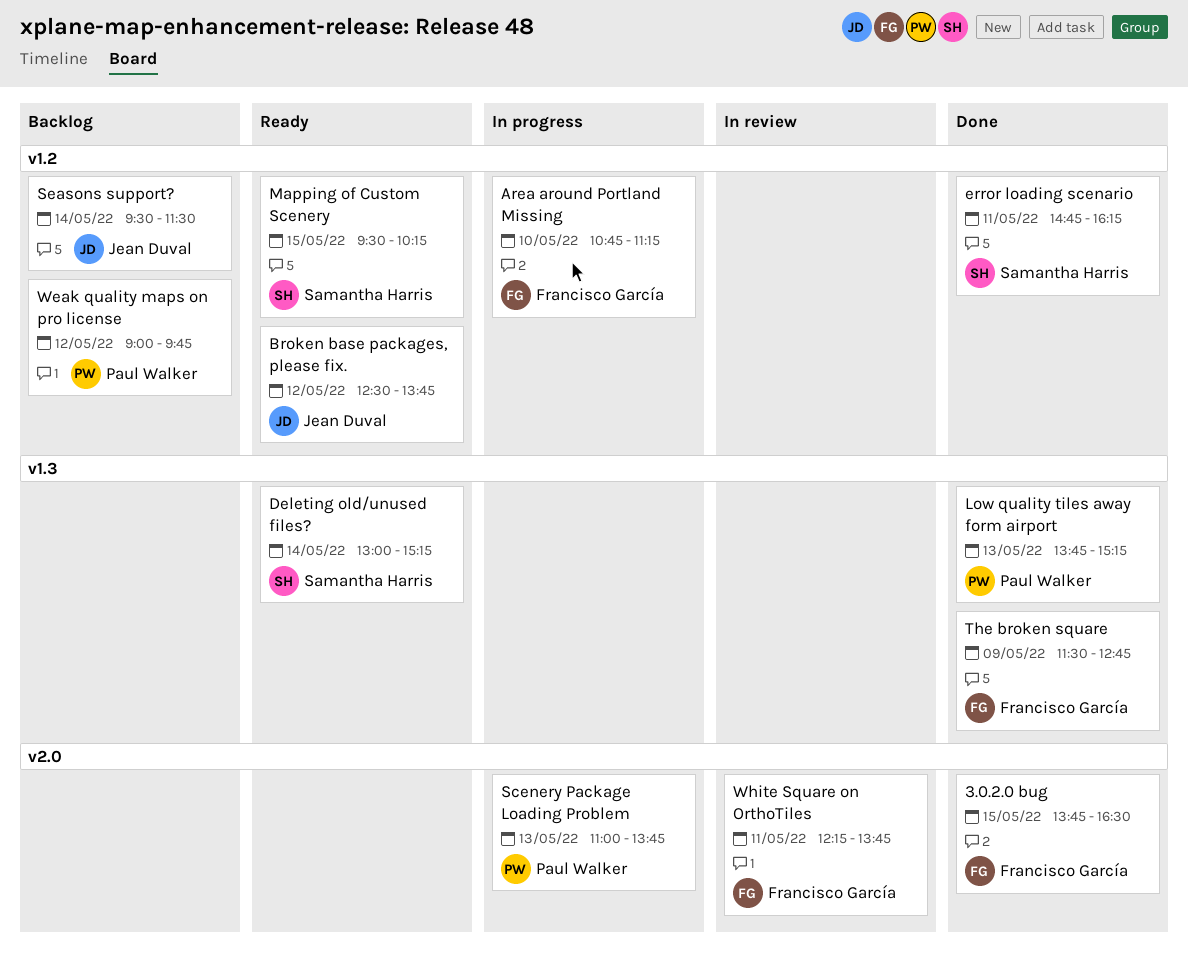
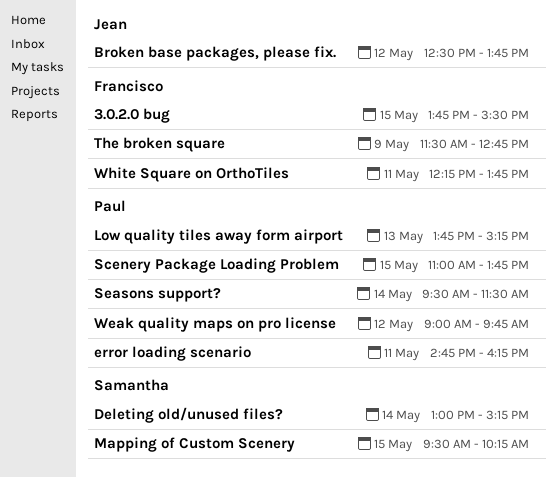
3.0.2.0 bug, ends: 16:30 -> 15:30
Area around Portland Missing: present -> none
error loading scenario, owner: Samantha Harris -> Paul Walker
Scenery Package Loading Problem, day: May 13 -> May 15
Seasons support?, owner: Jean Duval -> Paul Walker

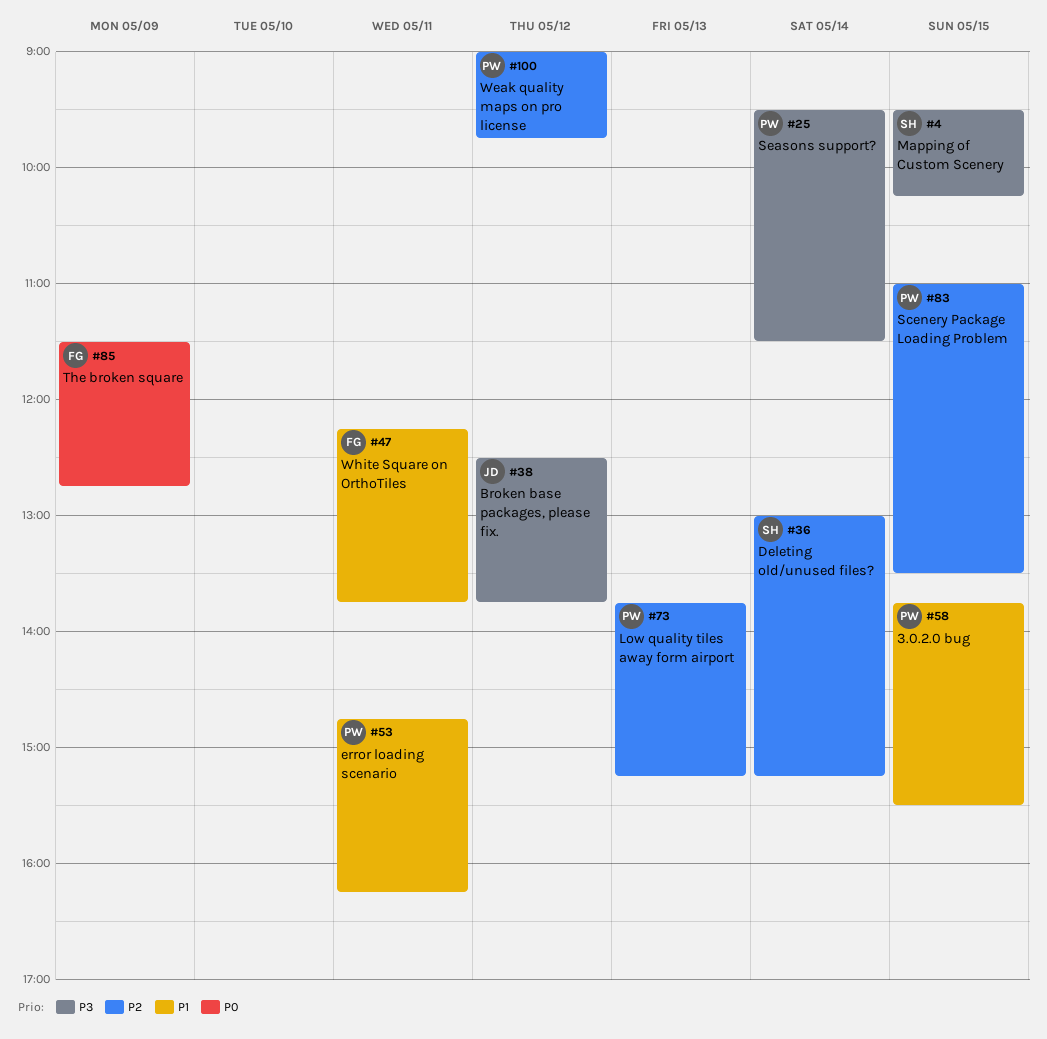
3.0.2.0 bug, owner: Francisco -> Paul
Scenery Package Loading Problem, ends: 13:45 -> 13:30

